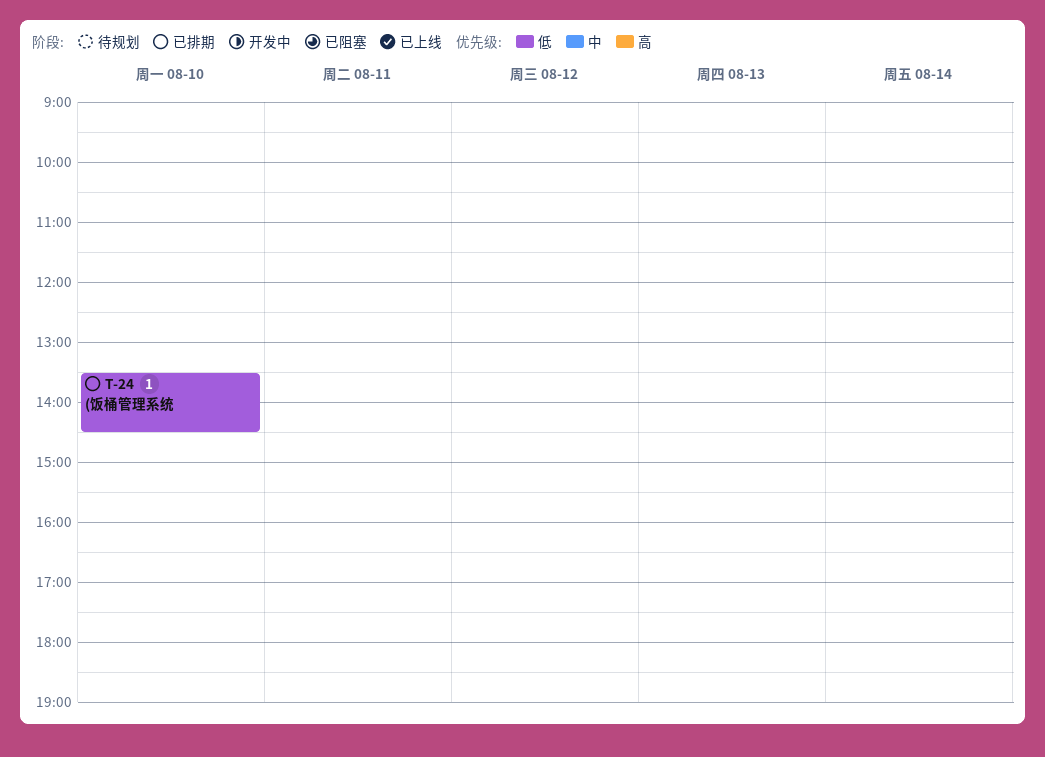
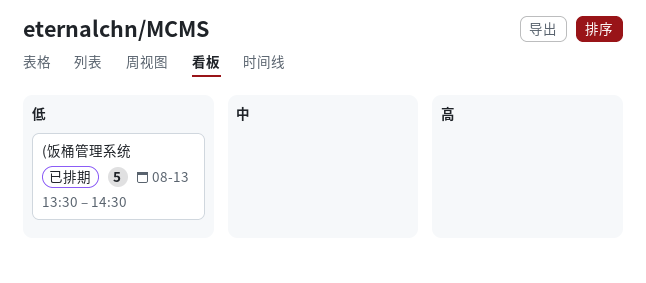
(饭桶管理系统, estimate: 1 -> 5
(饭桶管理系统, day: Aug 10 -> Aug 13

